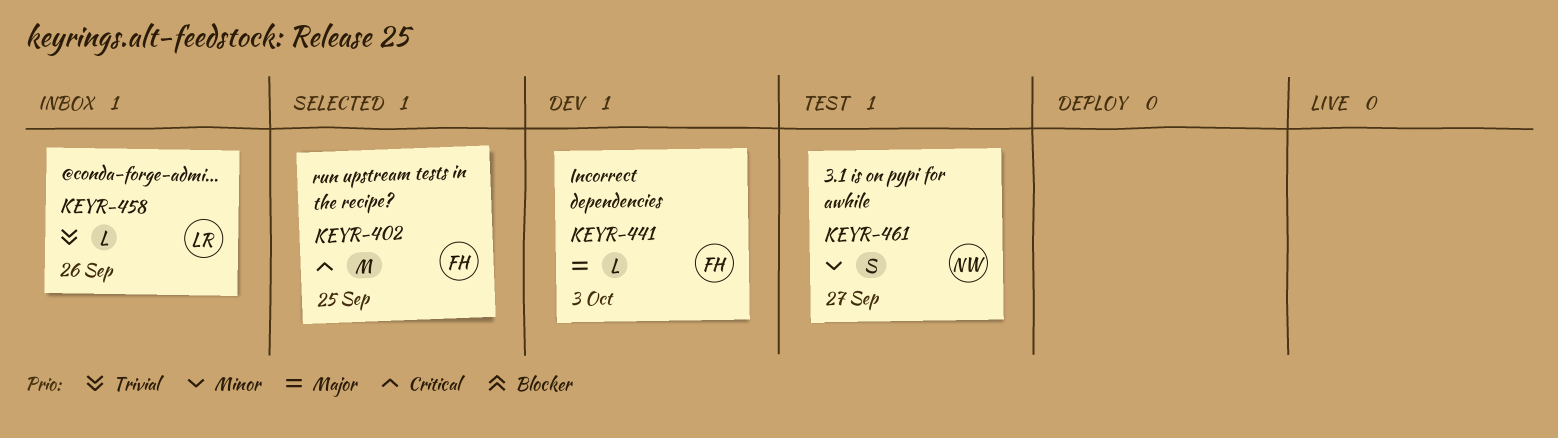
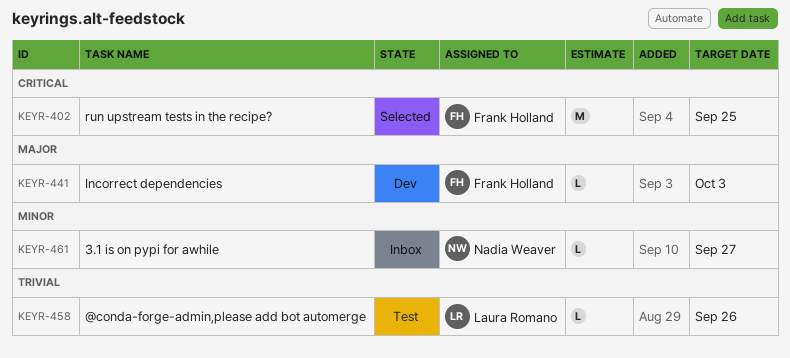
KEYR-458, status: Inbox -> Test
KEYR-461, status: Test -> Inbox
KEYR-461, estimate: S -> L

